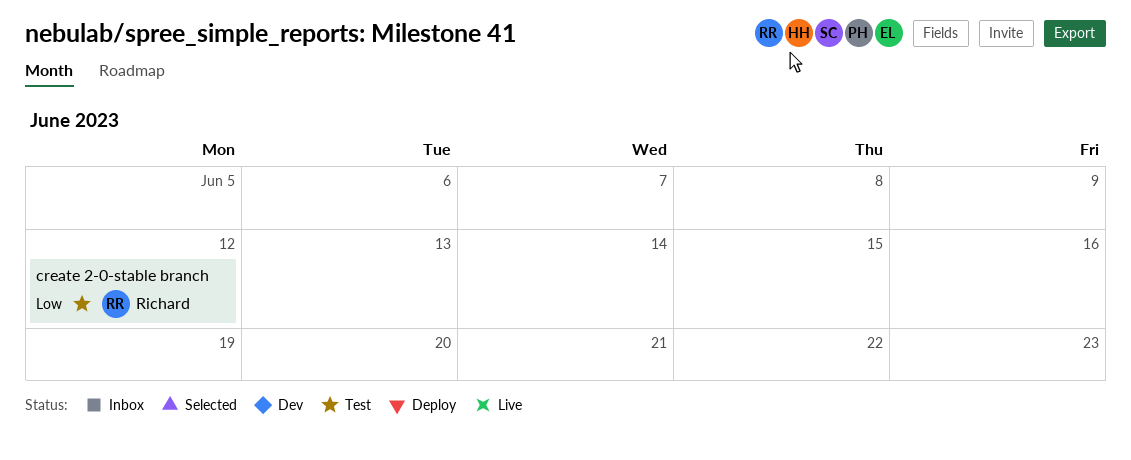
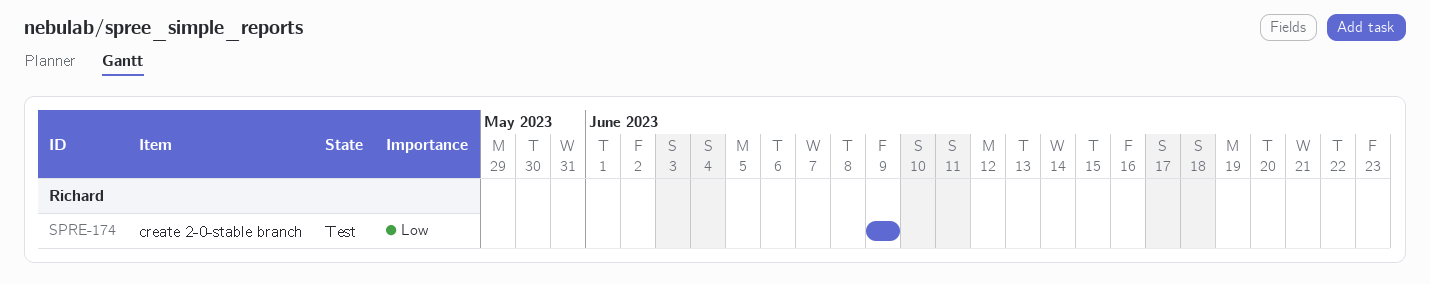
create 2-0-stable branch, due: Jun 12 -> Jun 9

